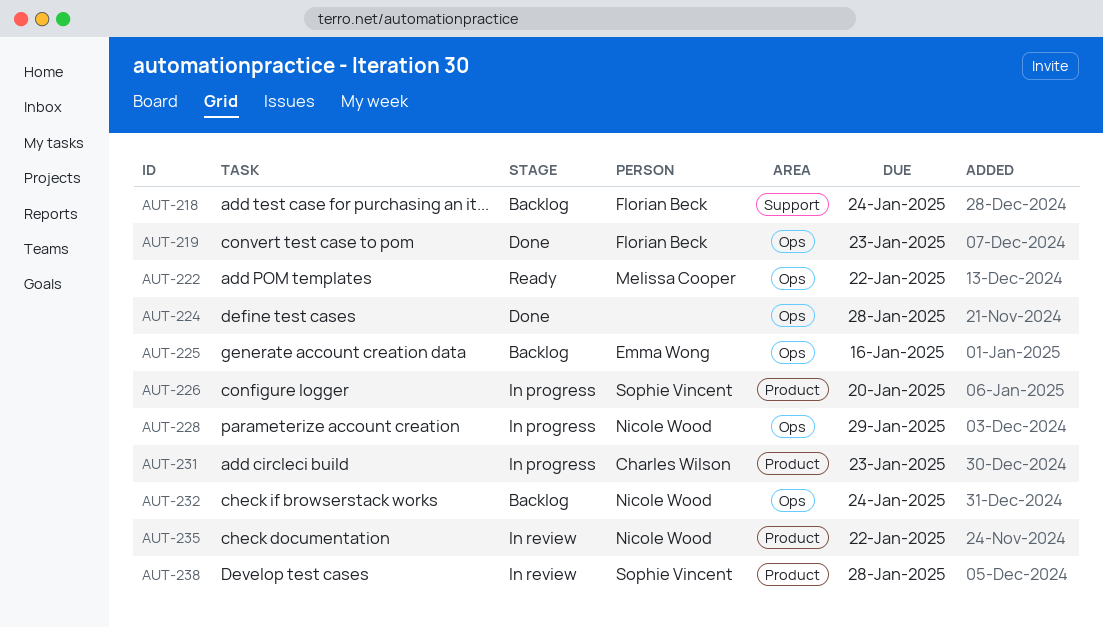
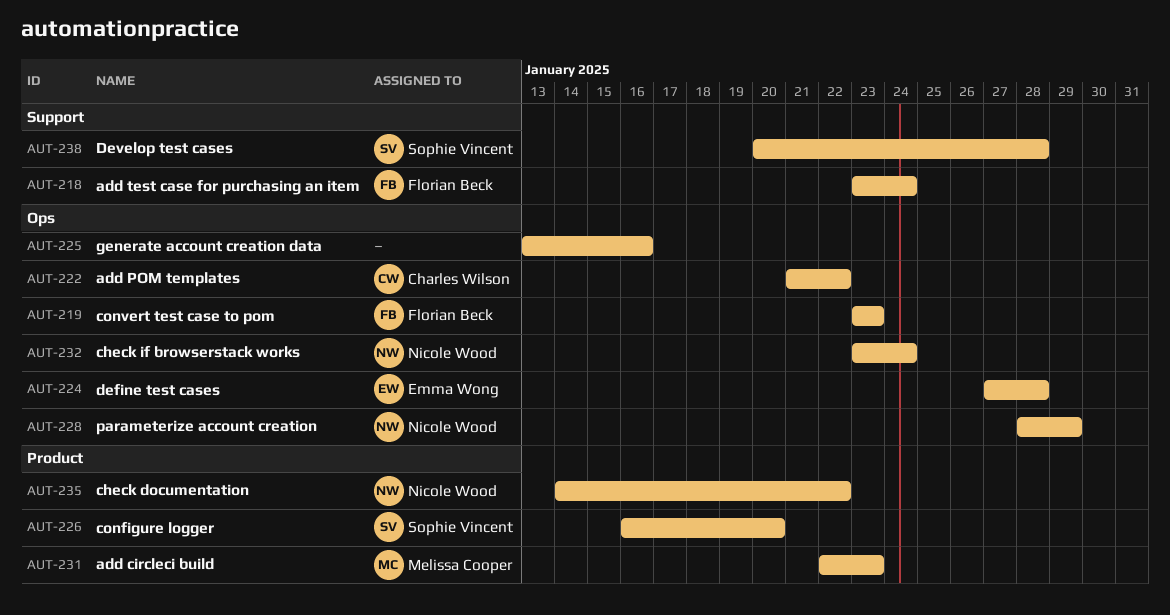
AUT-222, owner: Melissa Cooper -> Charles Wilson
AUT-224, owner: none -> Emma Wong
AUT-225, owner: Emma Wong -> none
AUT-231, owner: Charles Wilson -> Melissa Cooper
AUT-238, label: Product -> Support

